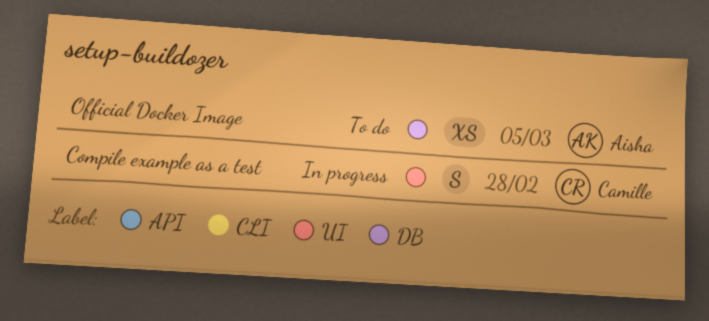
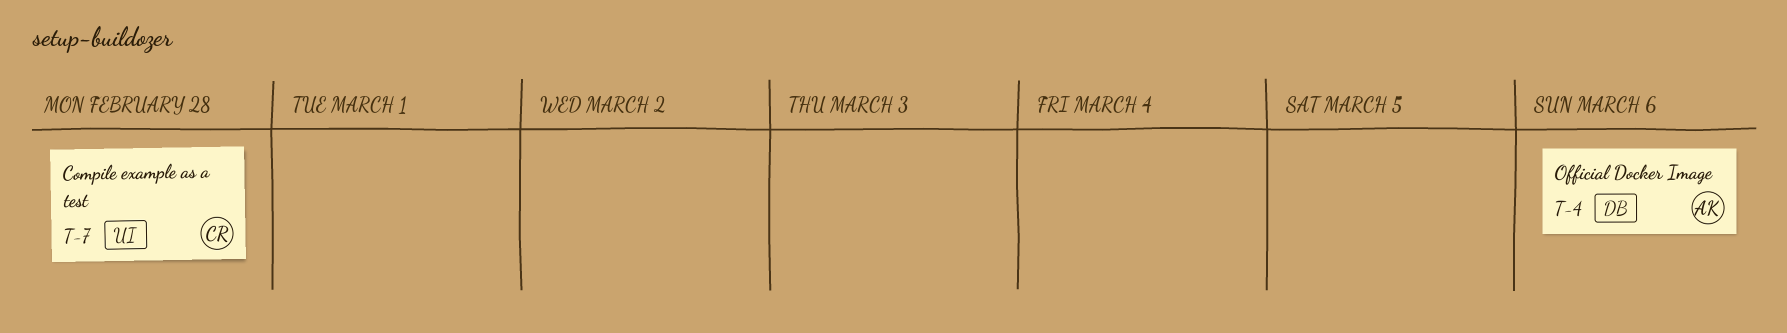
Official Docker Image, due: Mar 5 -> Mar 6

